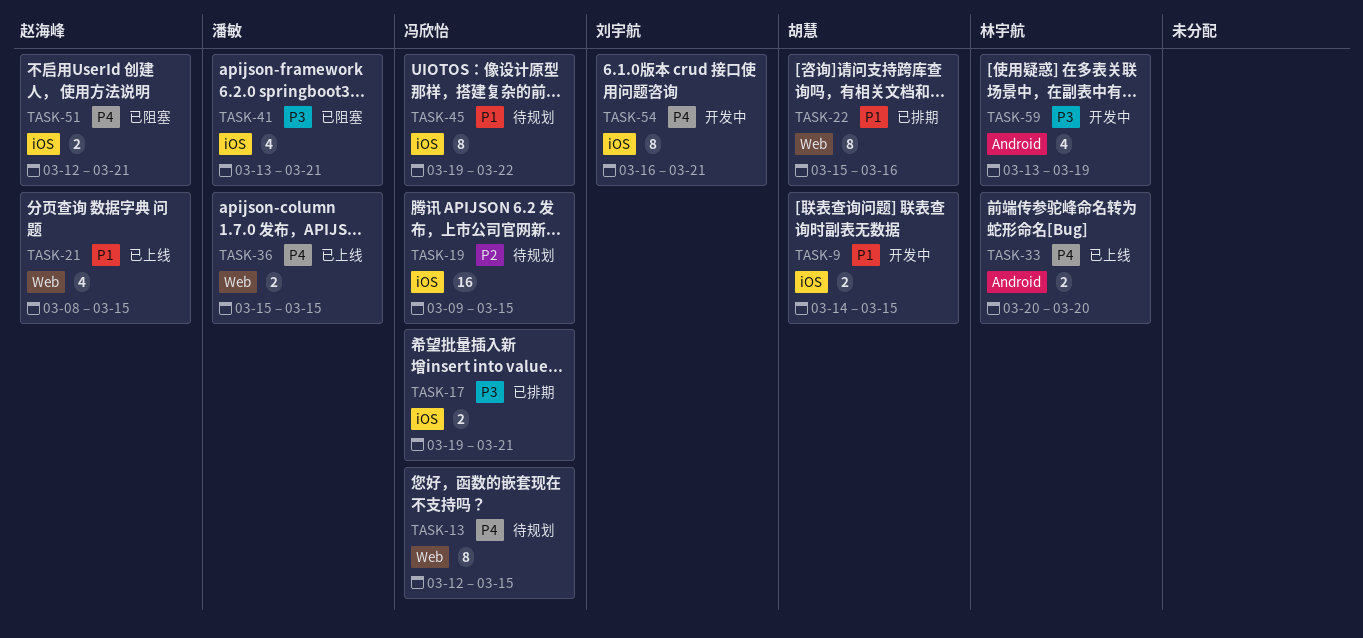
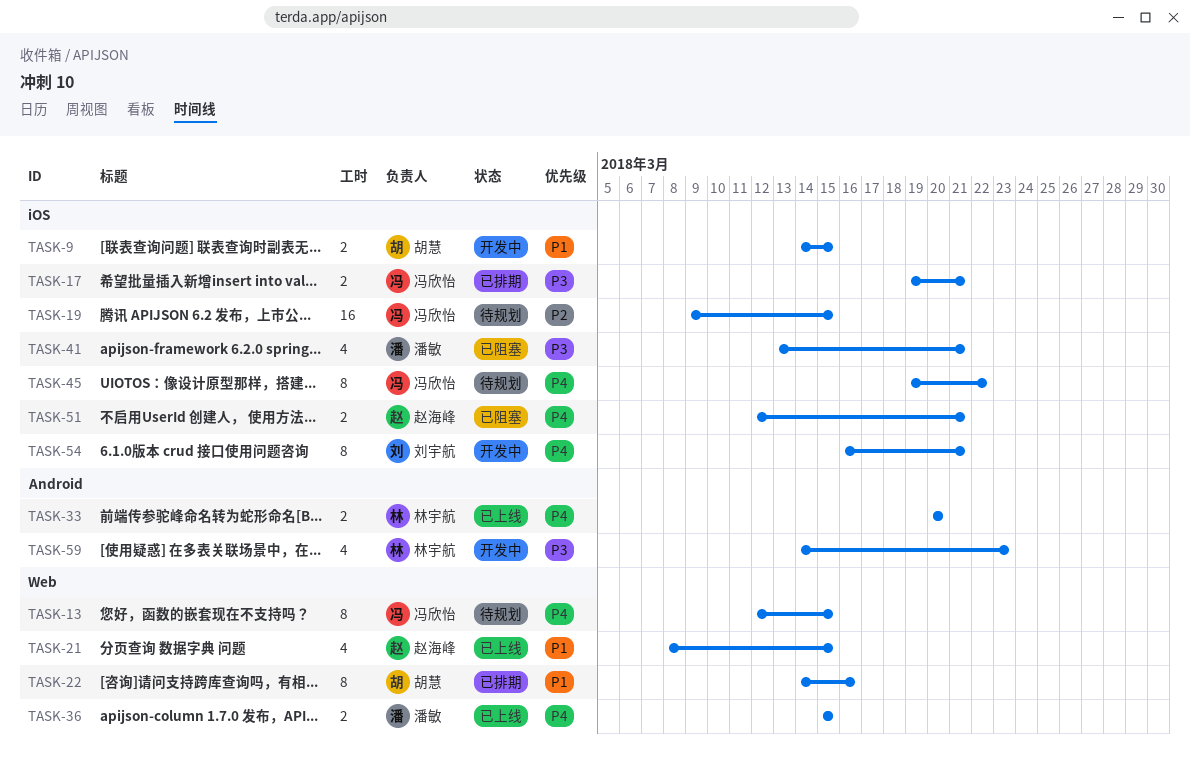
TASK-22, start: Mar 15 -> Mar 14
TASK-45, priority: P1 -> P4
TASK-59, start: Mar 13 -> Mar 14
TASK-59, due: Mar 19 -> Mar 23

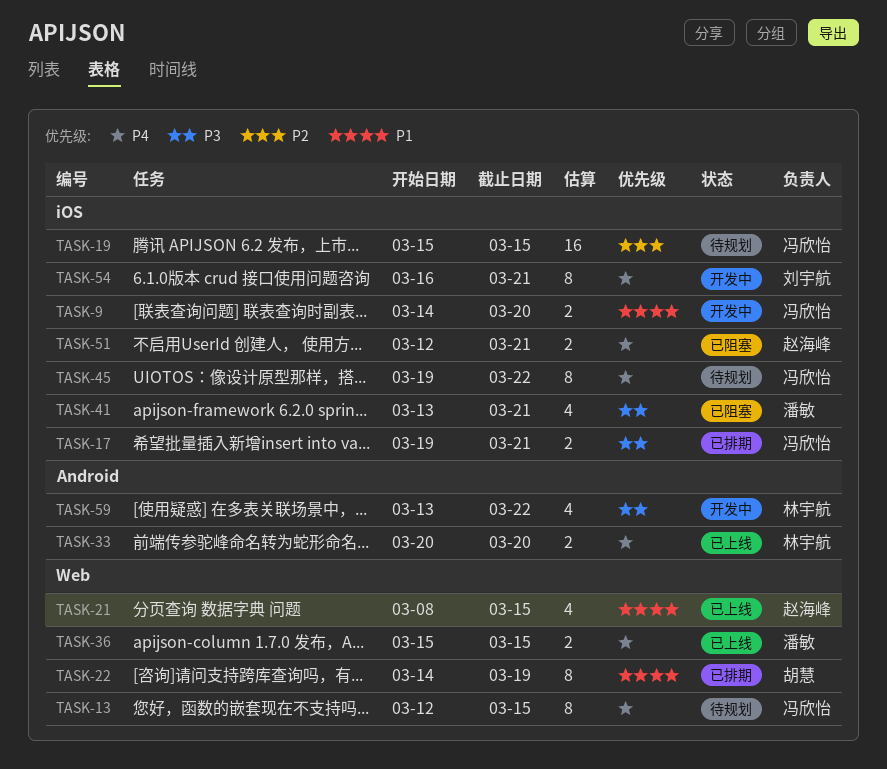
TASK-9, owner: 胡慧 -> 冯欣怡
TASK-9, due: Mar 15 -> Mar 20
TASK-19, start: Mar 9 -> Mar 15
TASK-22, due: Mar 16 -> Mar 19
TASK-59, start: Mar 14 -> Mar 13
TASK-59, due: Mar 23 -> Mar 22

